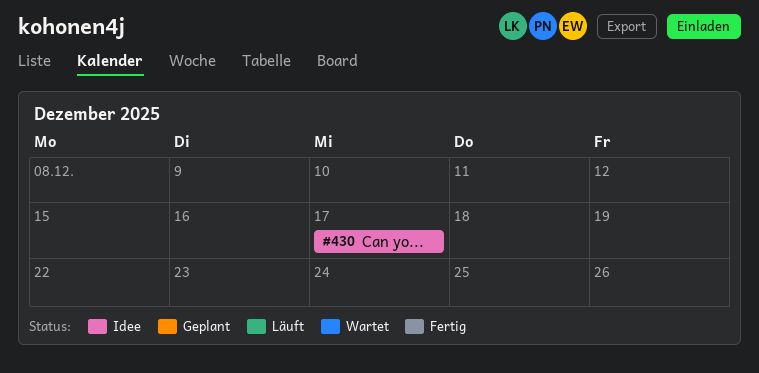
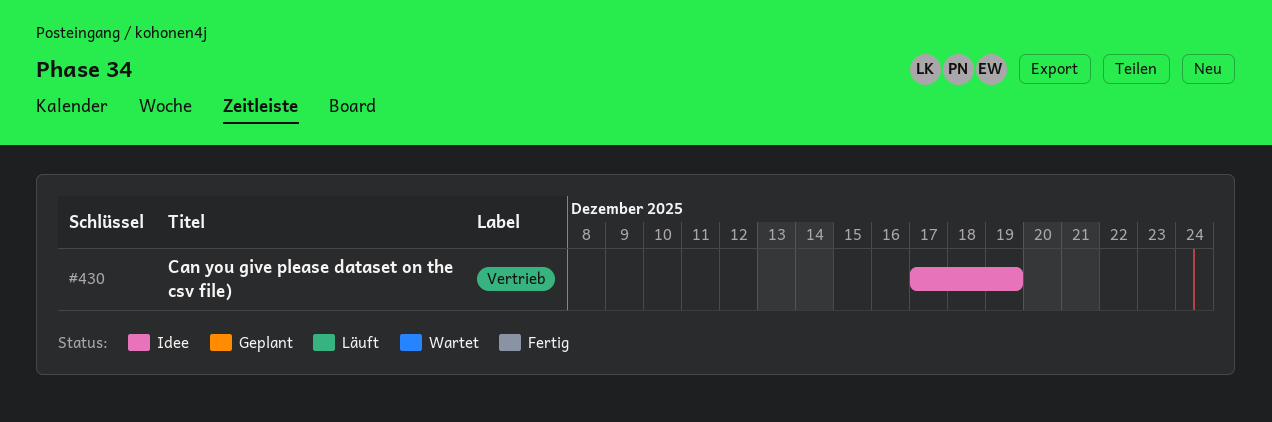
#430, due: Dec 17 -> Dec 19

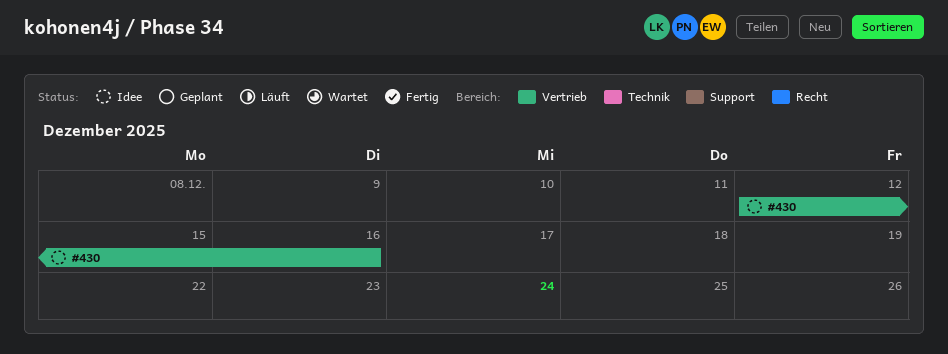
#430, start: Dec 17 -> Dec 12
#430, due: Dec 19 -> Dec 16

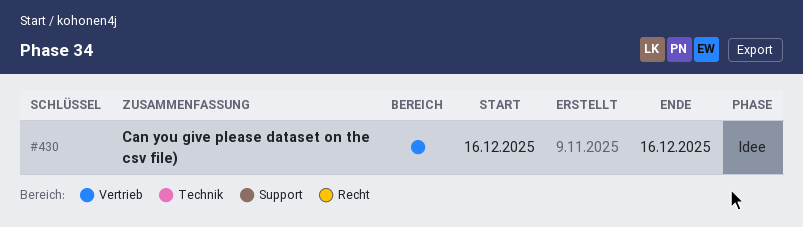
#430, start: Dec 12 -> Dec 16

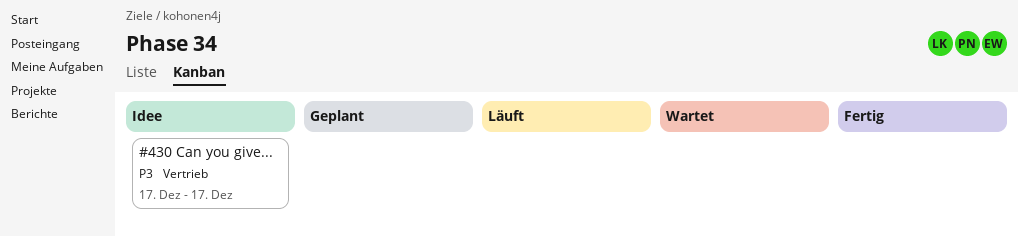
#430, start: Dec 16 -> Dec 17
#430, due: Dec 16 -> Dec 17

